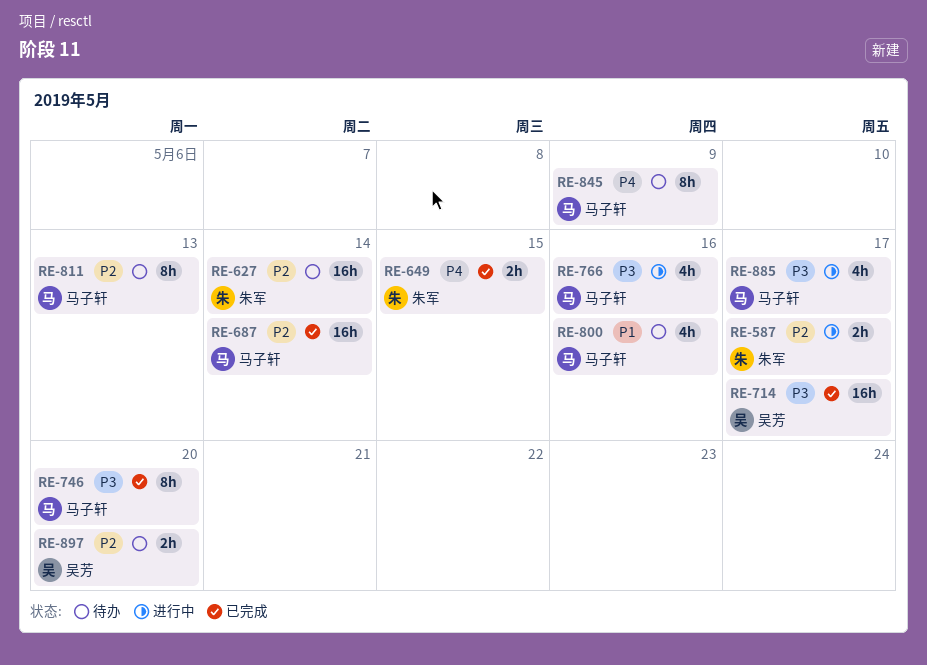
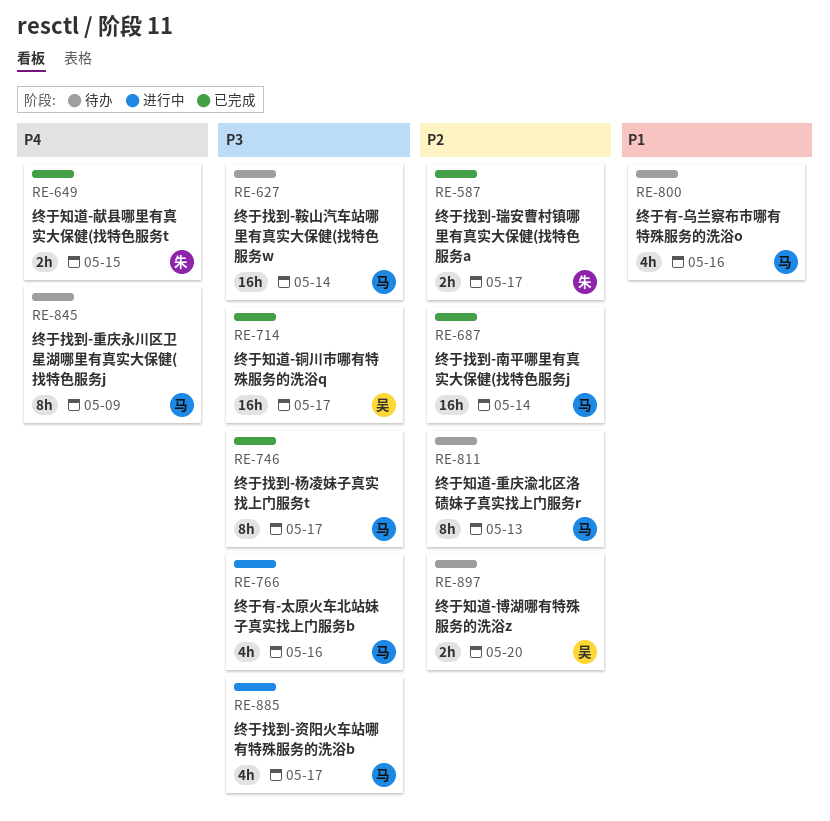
RE-587, status: 进行中 -> 已完成
RE-627, owner: 朱军 -> 马子轩
RE-627, priority: P2 -> P3
RE-746, due: May 20 -> May 17

